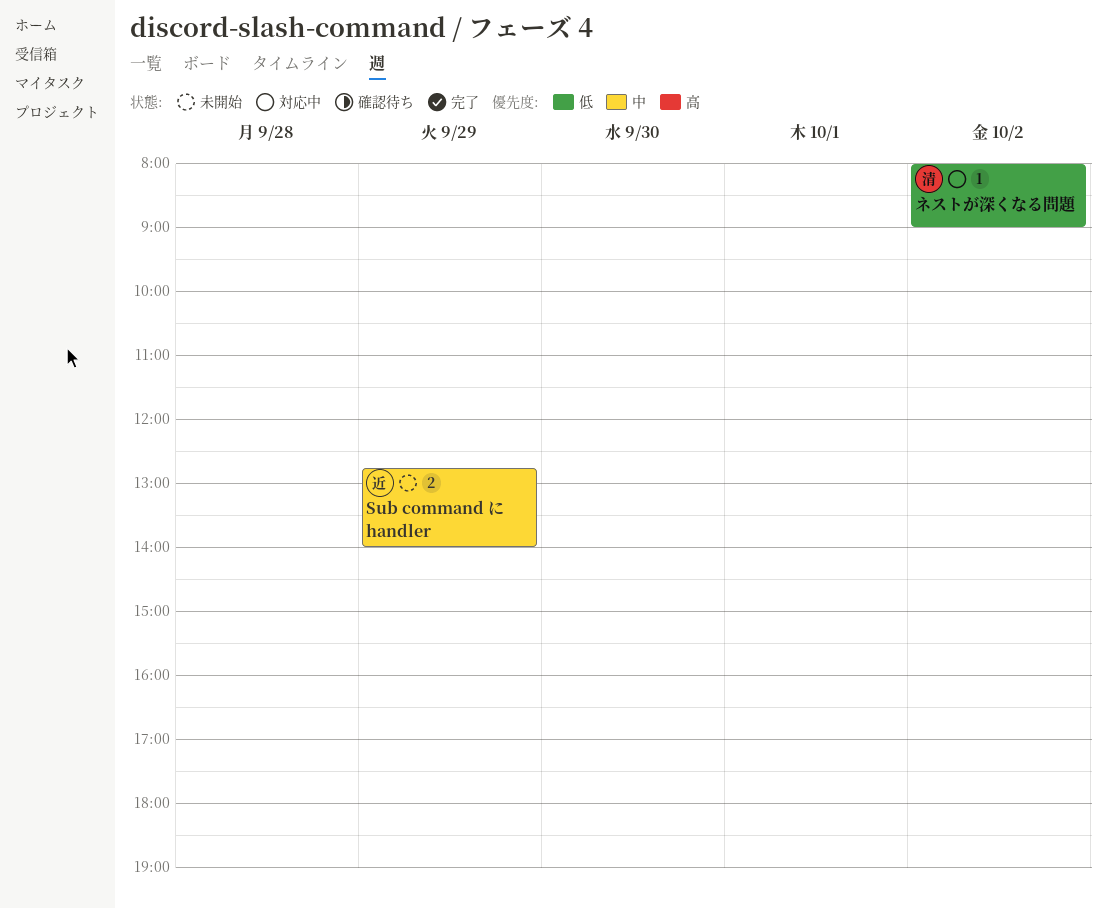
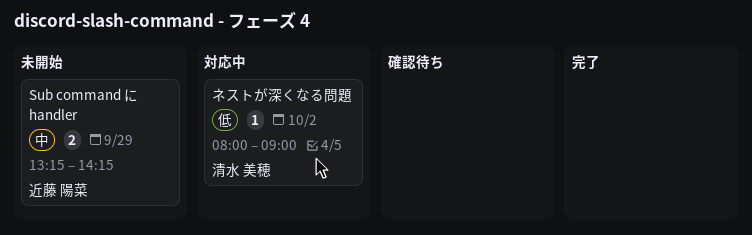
Sub command に handler, begins: 12:45 -> 13:15
Sub command に handler, ends: 14:00 -> 14:15

